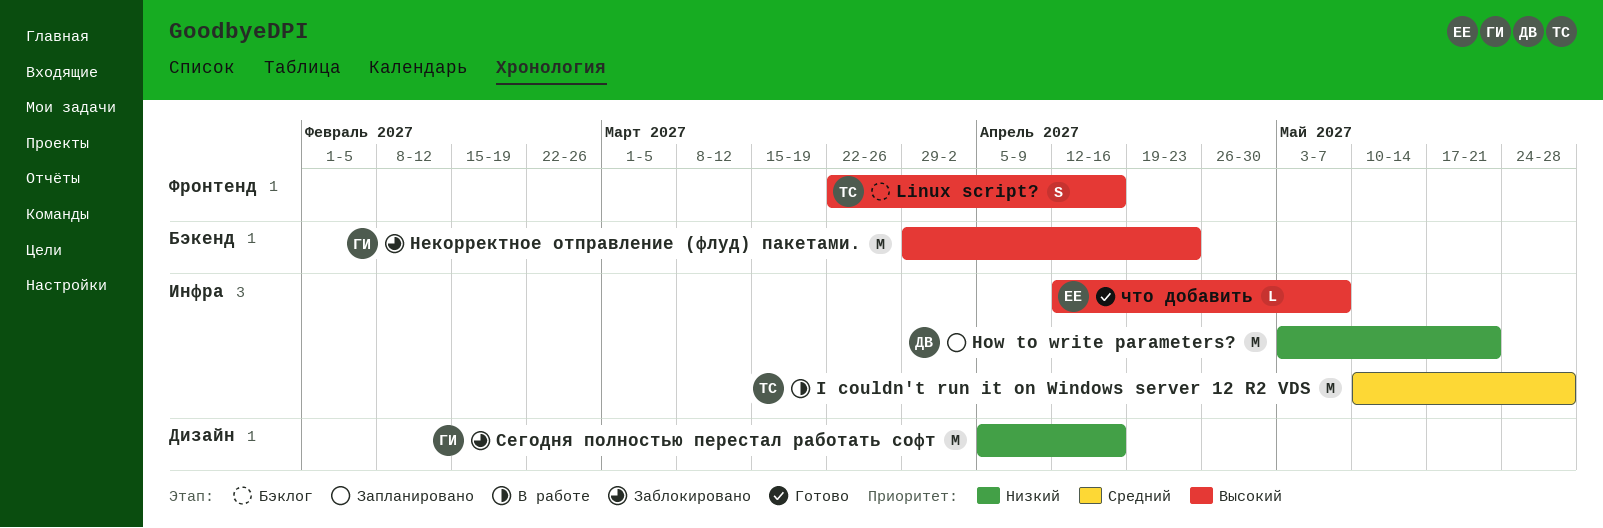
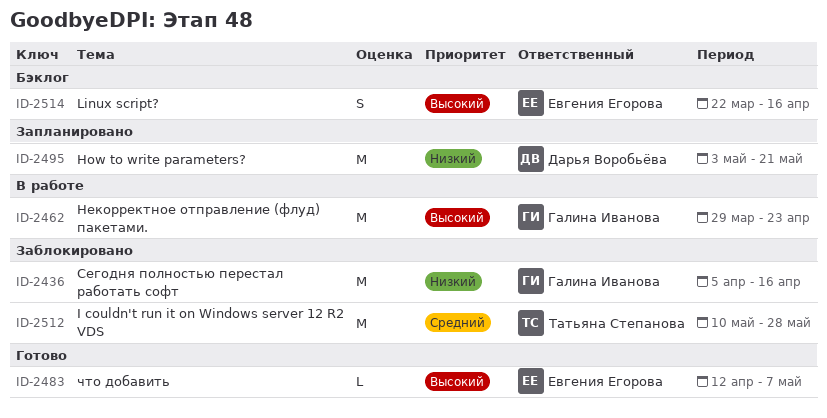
I couldn't run it on Windows server 12 R2 VDS, status: В работе -> Заблокировано
Linux script?, owner: Татьяна Степанова -> Евгения Егорова
Некорректное отправление (флуд) пакетами., status: Заблокировано -> В работе

